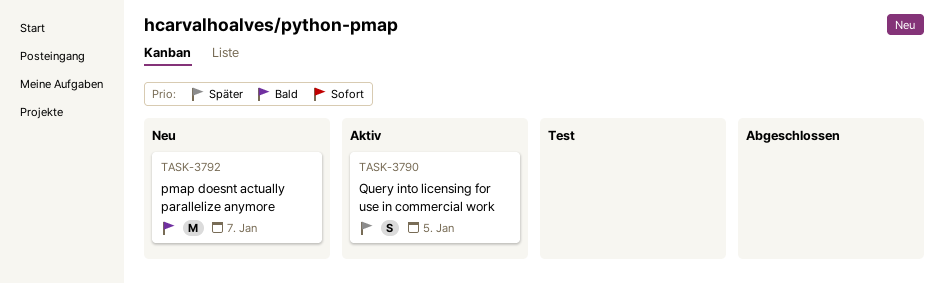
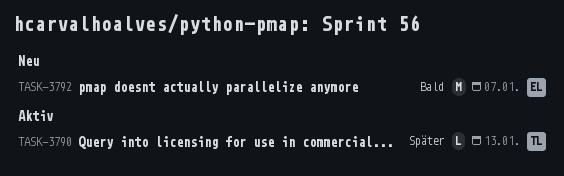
TASK-3790, estimate: S -> L
TASK-3790, due: Jan 5 -> Jan 13

